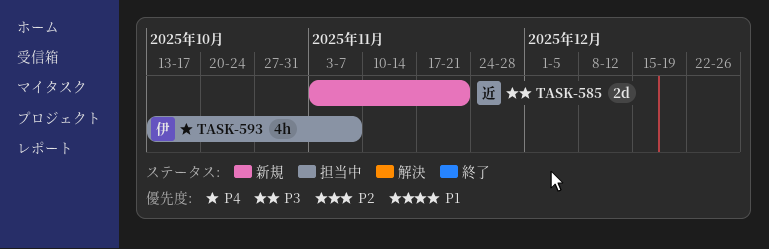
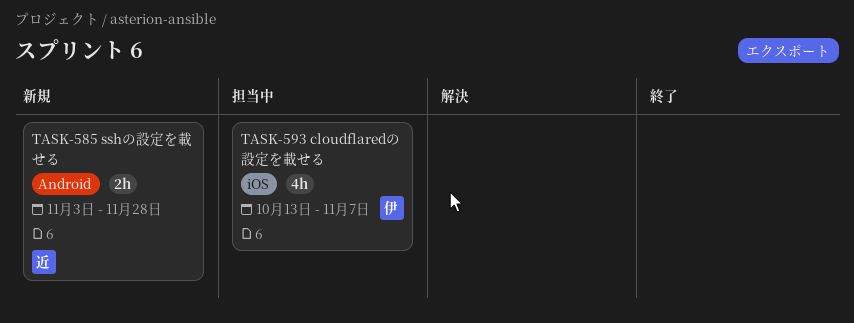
TASK-585, estimate: 2d -> 2h
TASK-585, due: Nov 21 -> Nov 28

